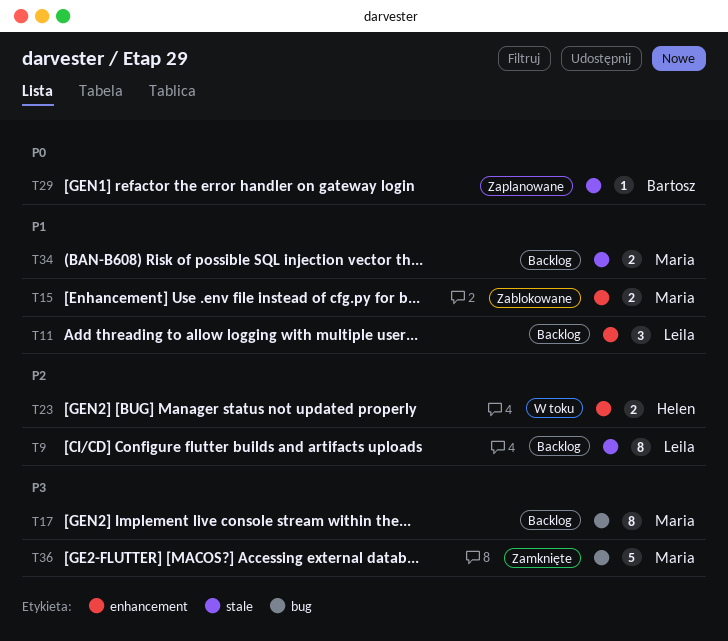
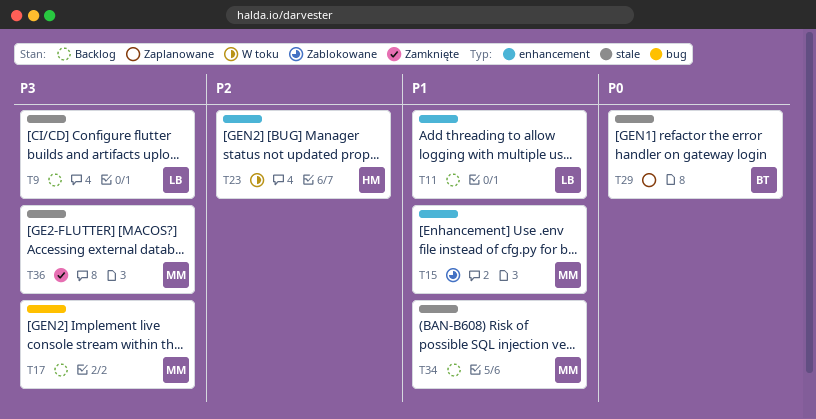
T9, priority: P2 -> P3
T36, label: bug -> stale

